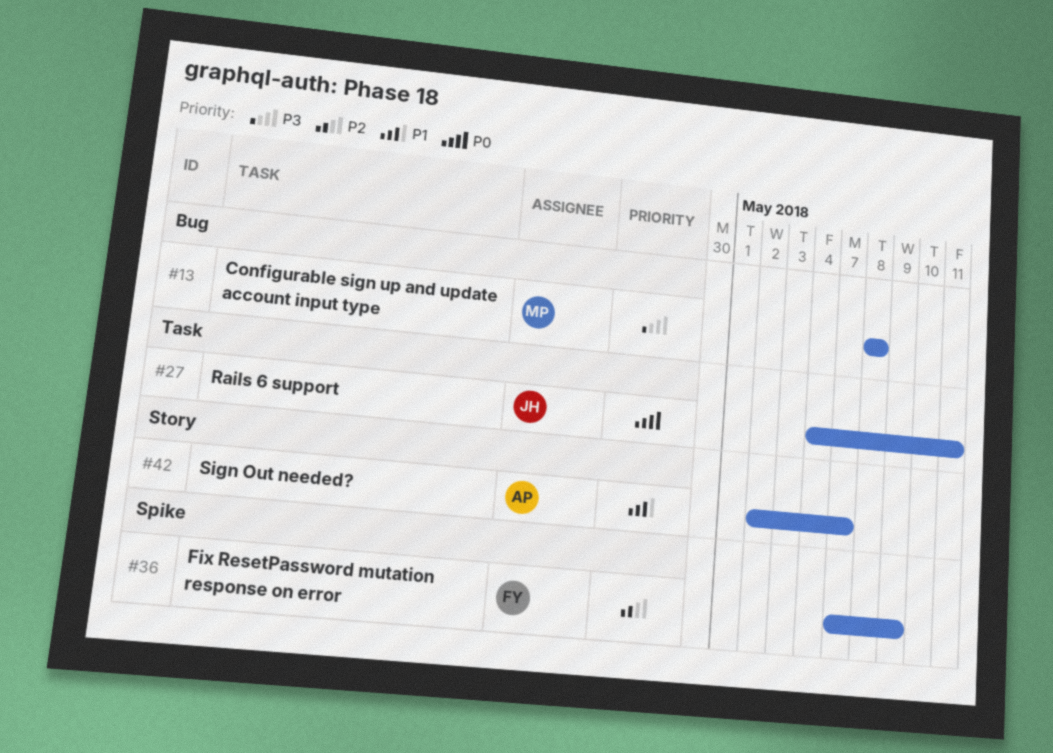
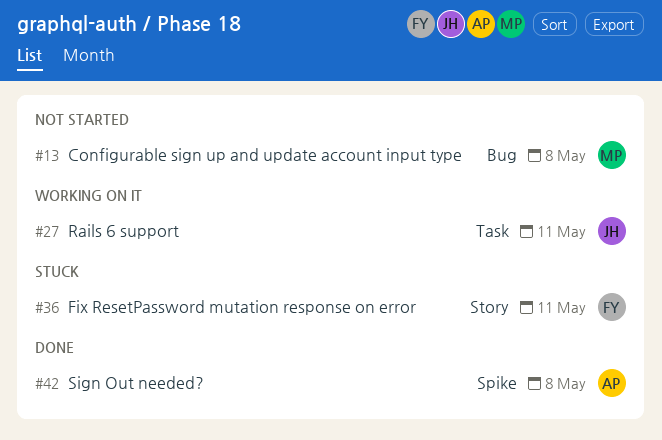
#36, label: Spike -> Story
#36, due: May 9 -> May 11
#42, label: Story -> Spike
#42, due: May 7 -> May 8

